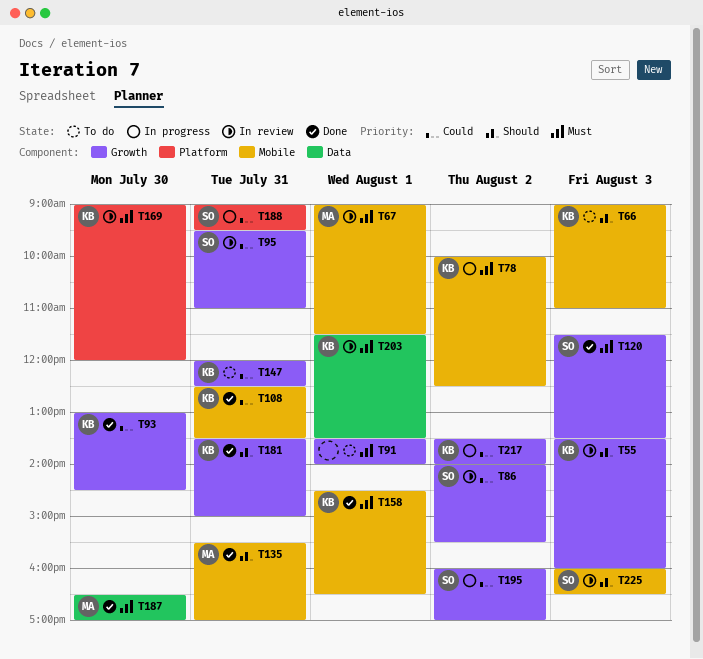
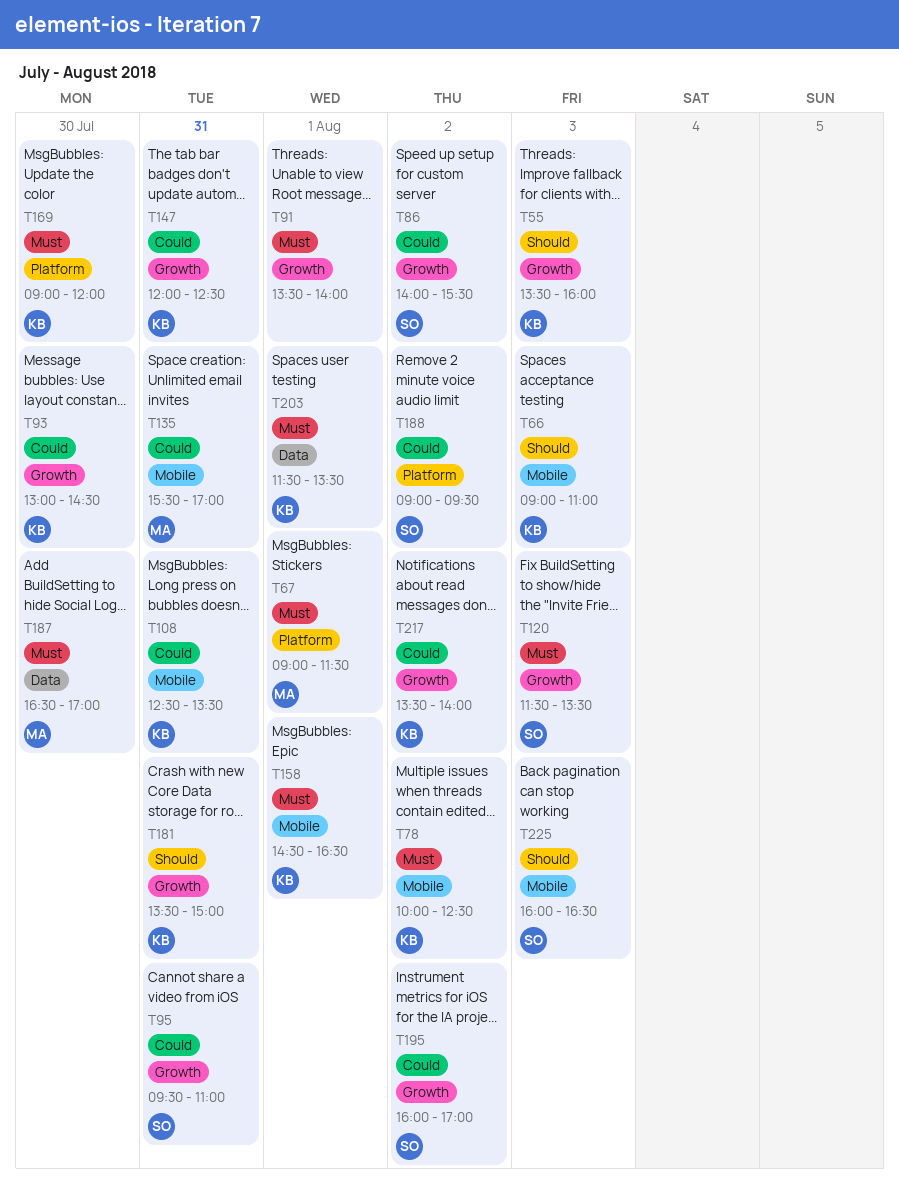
T67, label: Mobile -> Platform
T135, priority: Should -> Could
T188, day: Jul 31 -> Aug 2

